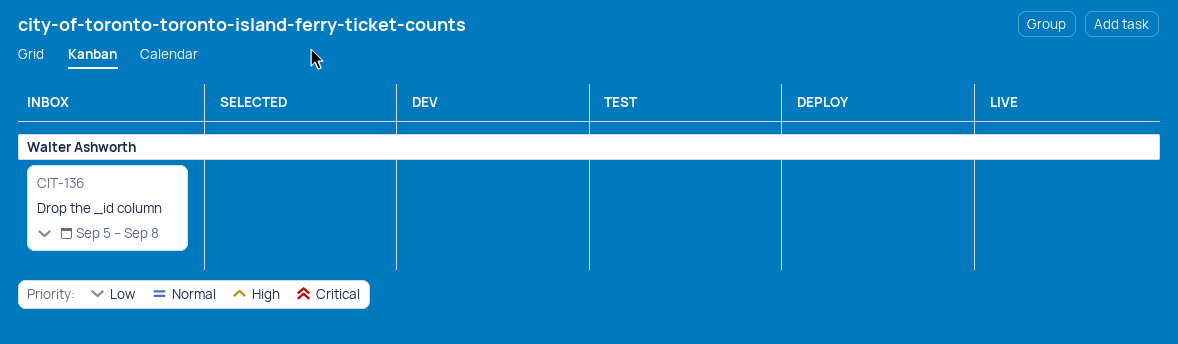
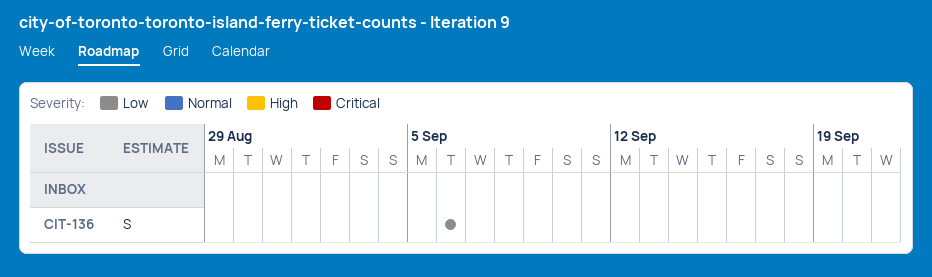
CIT-136, start: Sep 5 -> Sep 6
CIT-136, due: Sep 8 -> Sep 6

